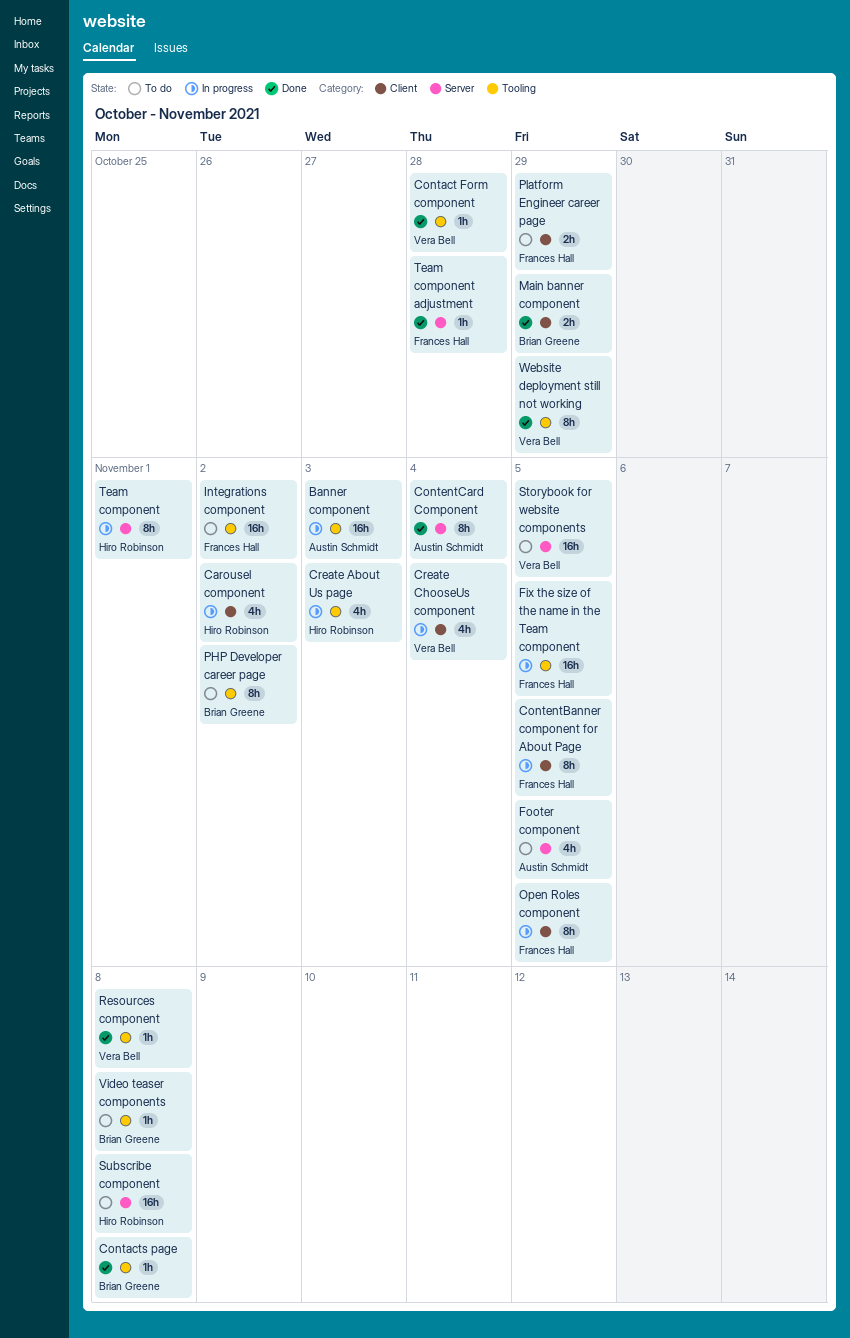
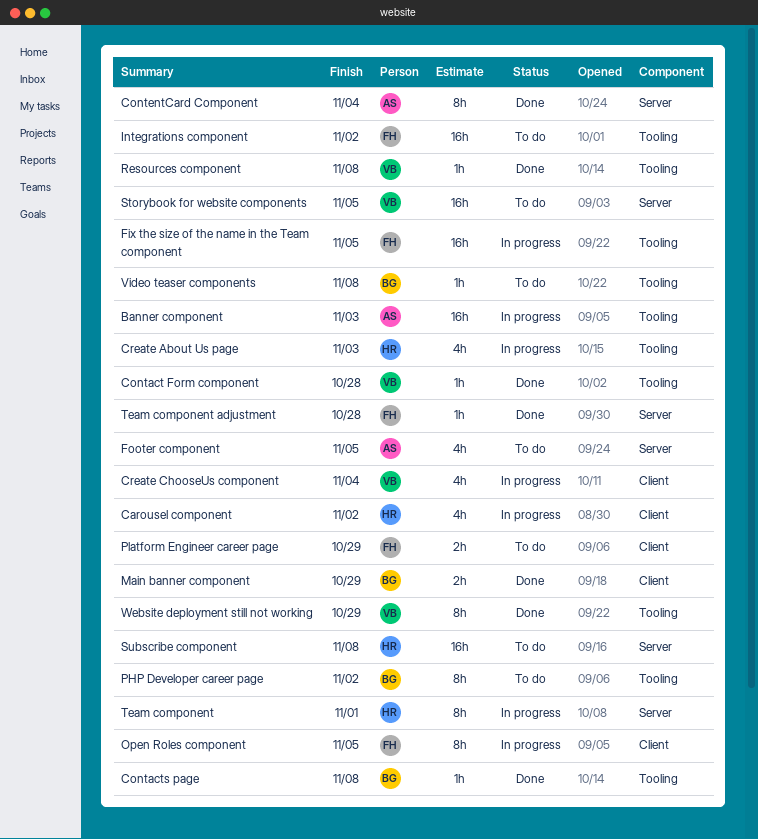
ContentBanner component for About Page: present -> none

